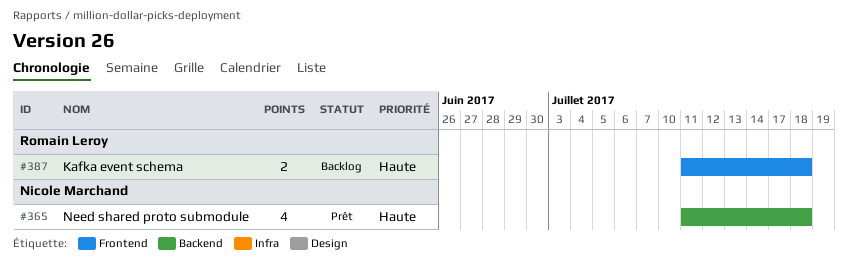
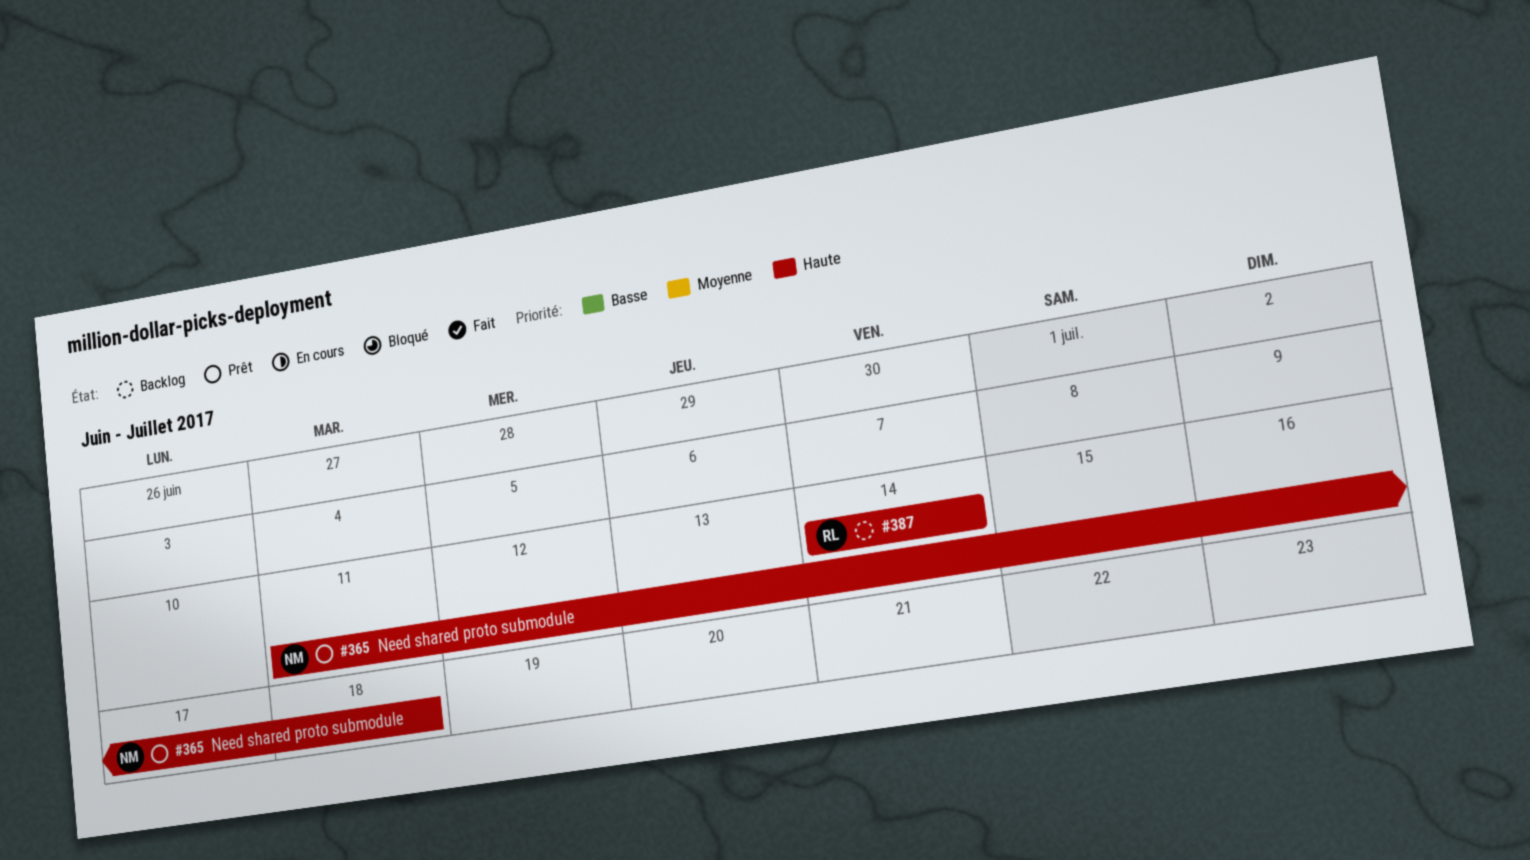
#387, start: Jul 11 -> Jul 14
#387, due: Jul 18 -> Jul 14

